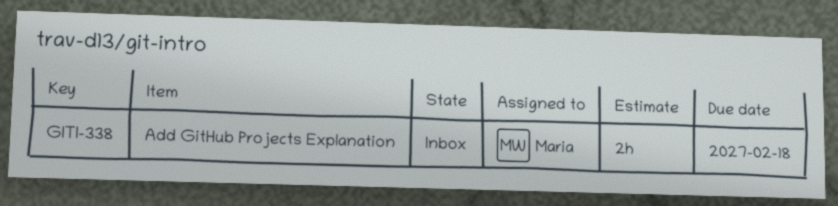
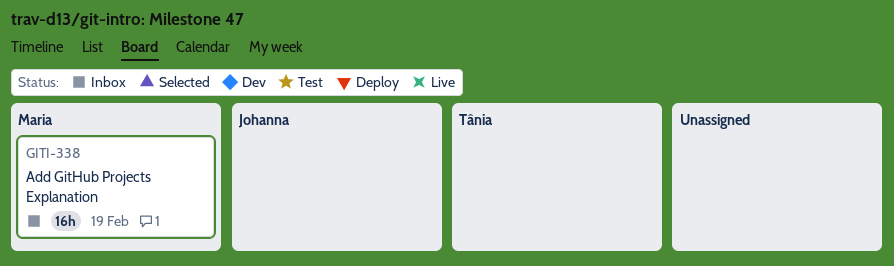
GITI-338, estimate: 2h -> 16h
GITI-338, due: Feb 18 -> Feb 19

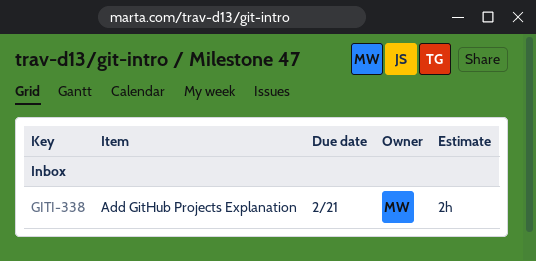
GITI-338, estimate: 16h -> 2h
GITI-338, due: Feb 19 -> Feb 21

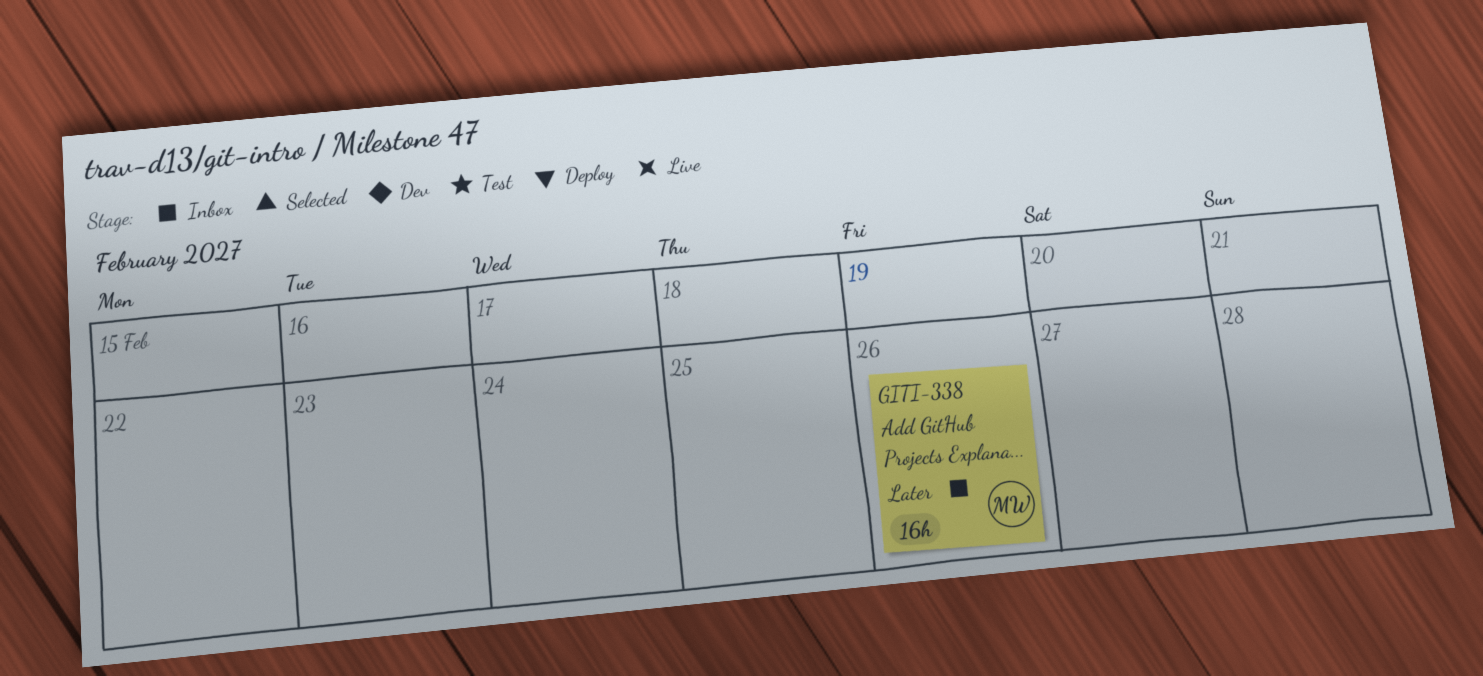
GITI-338, estimate: 2h -> 16h
GITI-338, due: Feb 21 -> Feb 26

